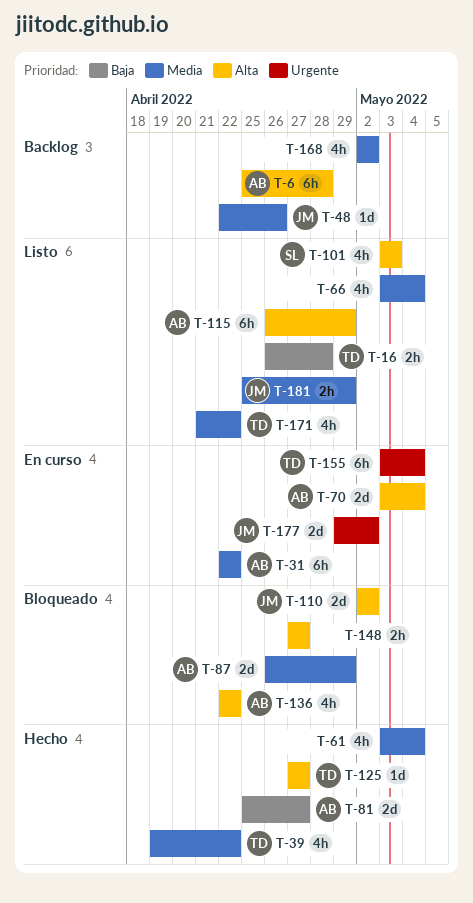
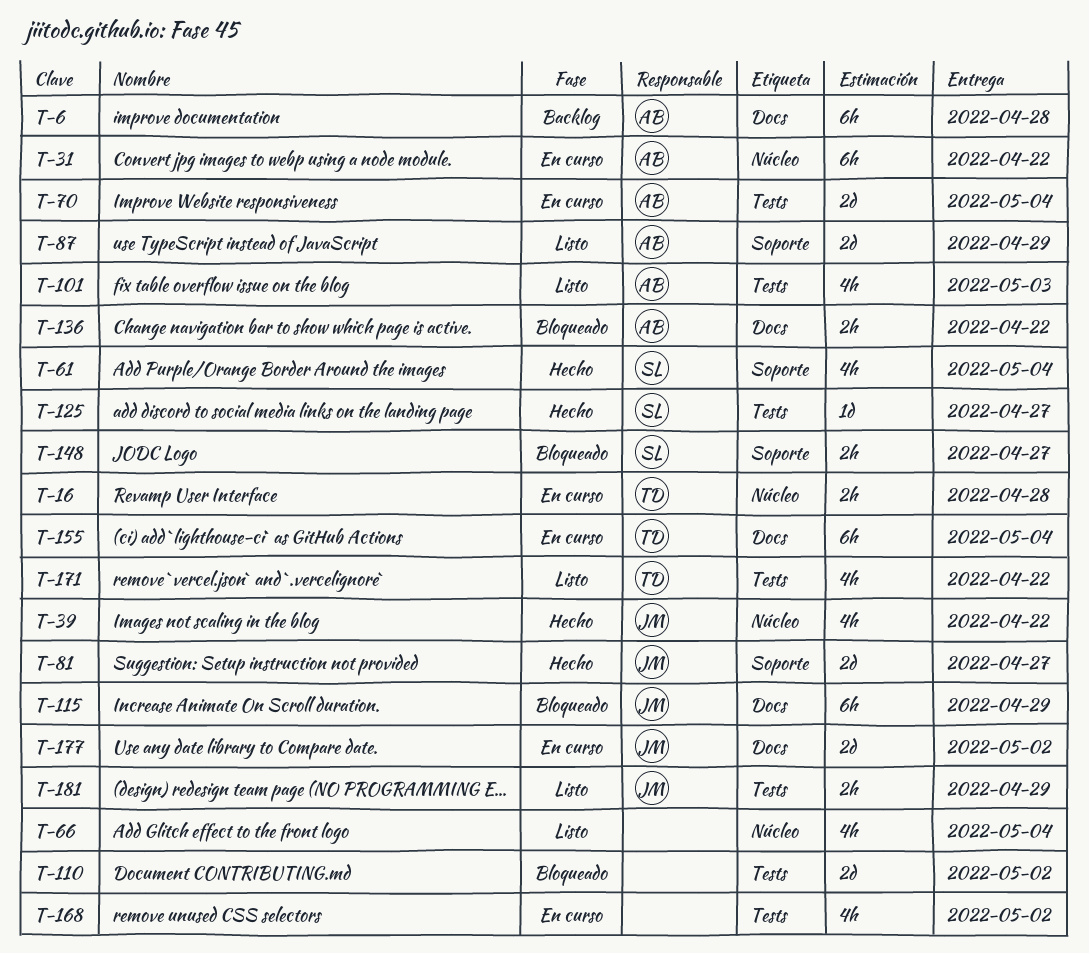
T-16, status: Listo -> En curso
T-39, owner: TD -> JM
T-48: present -> none
T-61, owner: none -> SL
T-81, owner: AB -> JM
T-87, status: Bloqueado -> Listo
T-101, owner: SL -> AB
T-110, owner: JM -> none
T-115, status: Listo -> Bloqueado
T-115, owner: AB -> JM
T-125, owner: TD -> SL
T-136, estimate: 4h -> 2h
T-148, owner: none -> SL
T-168, status: Backlog -> En curso

